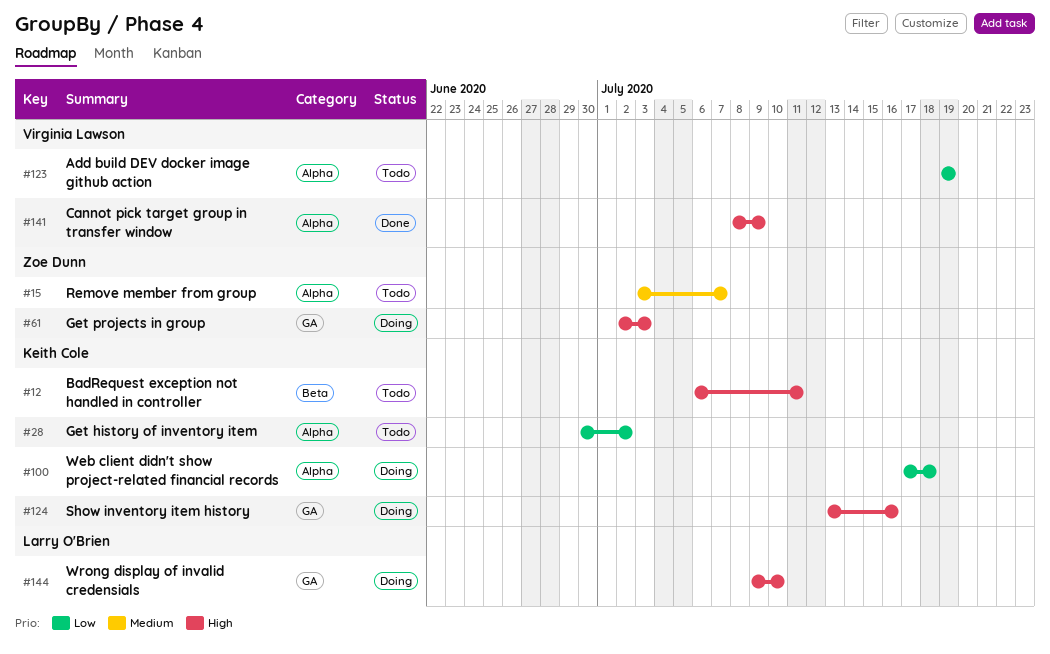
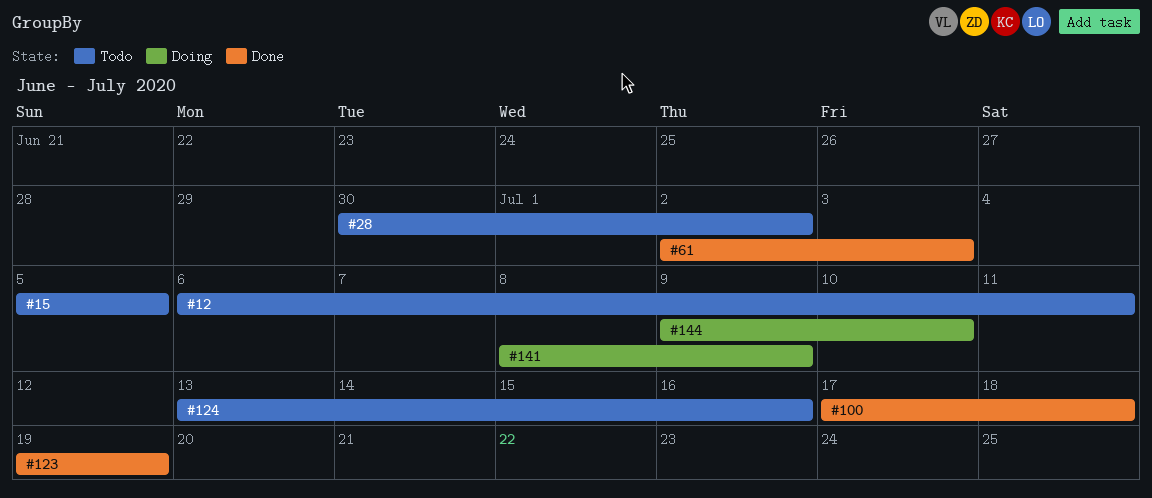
#15, start: Jul 3 -> Jul 5
#15, due: Jul 7 -> Jul 5
#61, status: Doing -> Done
#100, status: Doing -> Done
#123, status: Todo -> Done
#124, status: Doing -> Todo
#141, status: Done -> Doing

